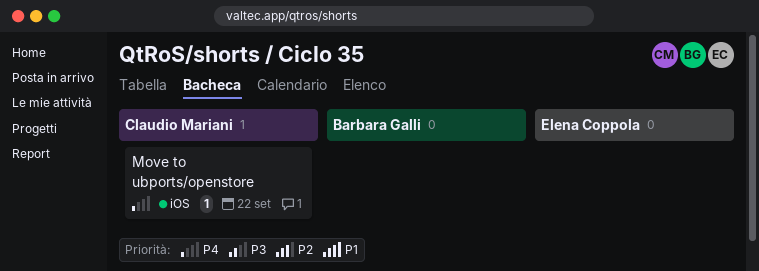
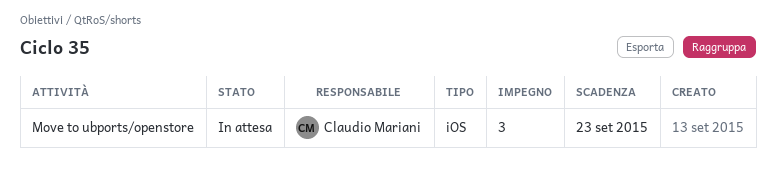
Move to ubports/openstore, estimate: 1 -> 3
Move to ubports/openstore, due: Sep 22 -> Sep 23

